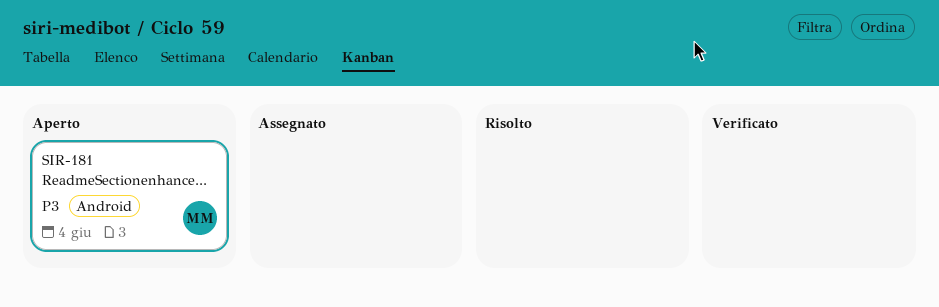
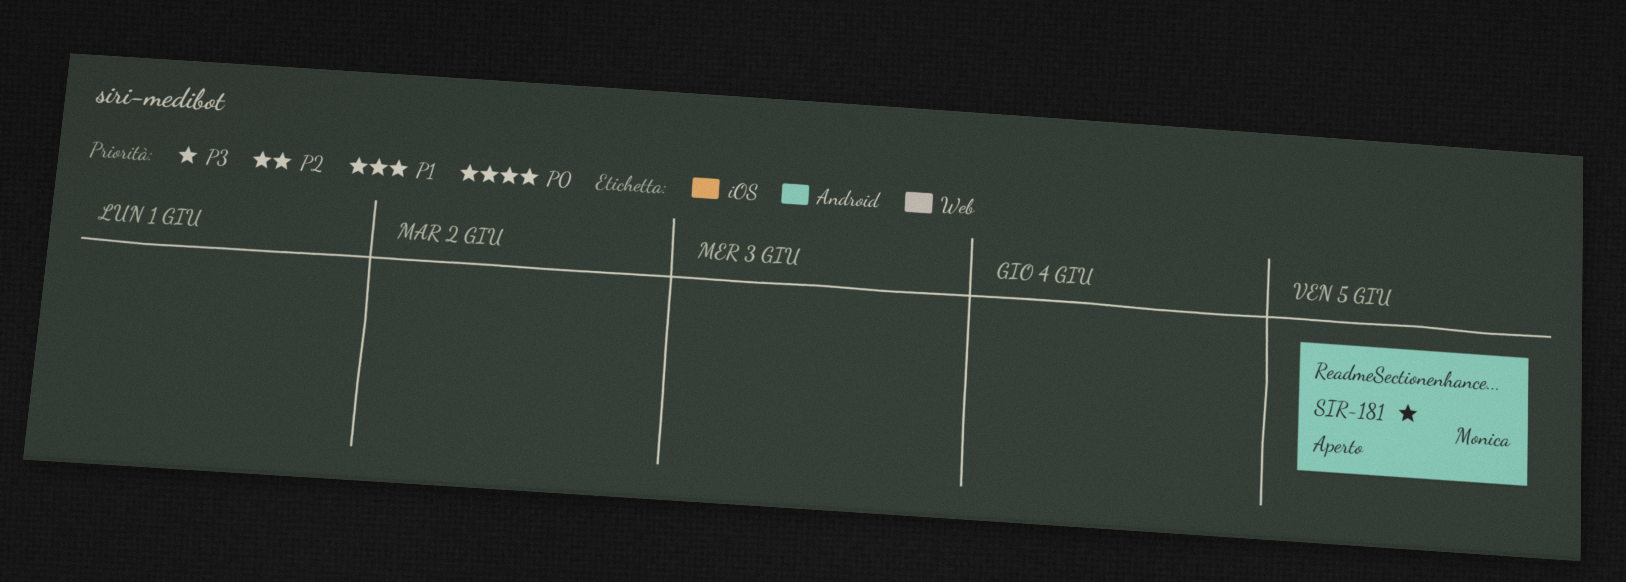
SIR-181, due: Jun 4 -> Jun 5

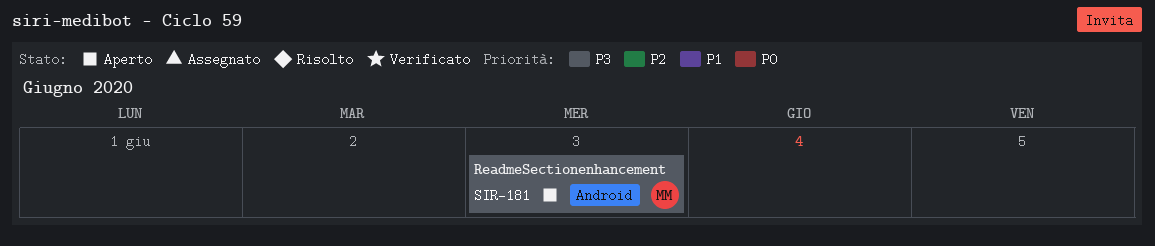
SIR-181, due: Jun 5 -> Jun 3

